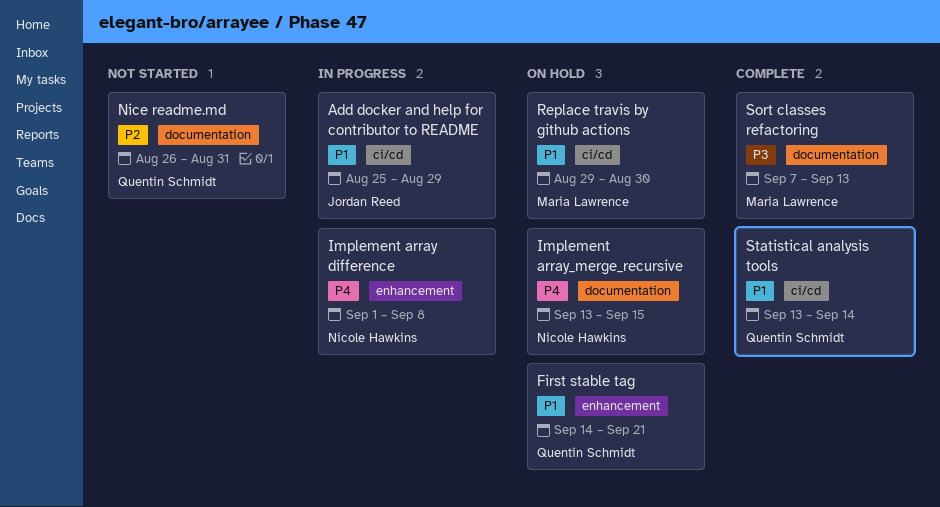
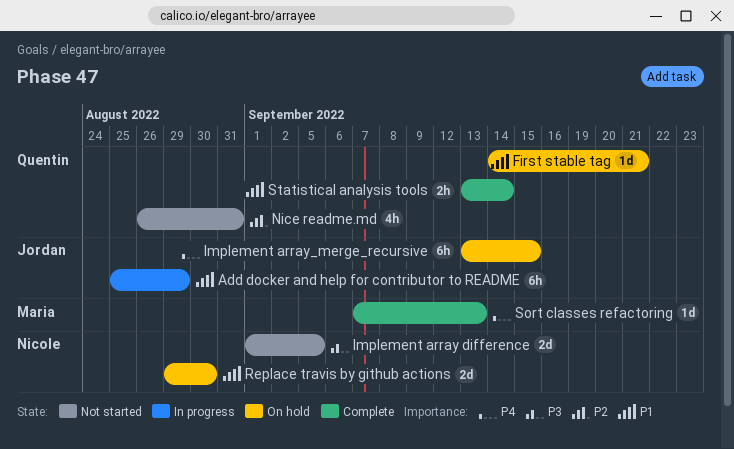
Implement array difference, status: In progress -> Not started
Implement array difference, priority: P4 -> P3
Implement array difference, due: Sep 8 -> Sep 5
Implement array_merge_recursive, owner: Nicole Hawkins -> Jordan Reed
Replace travis by github actions, owner: Maria Lawrence -> Nicole Hawkins
Sort classes refactoring, priority: P3 -> P4

